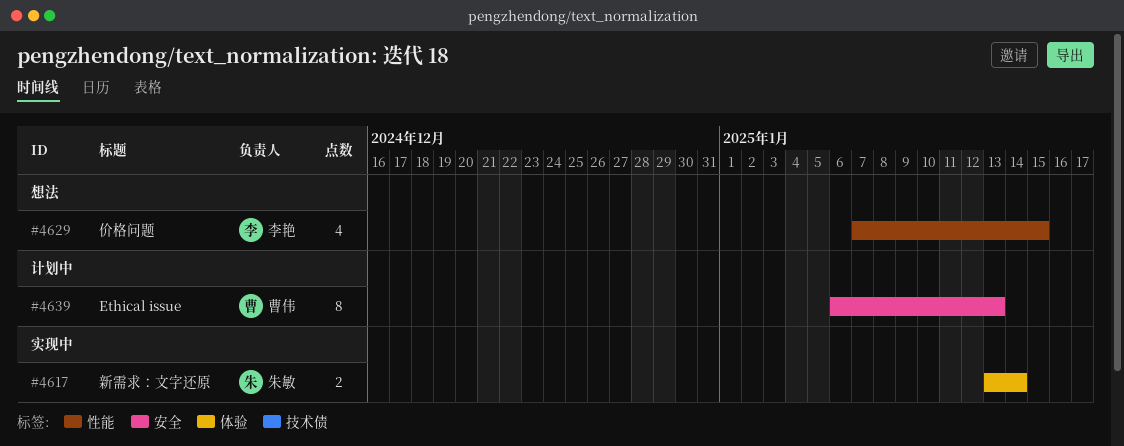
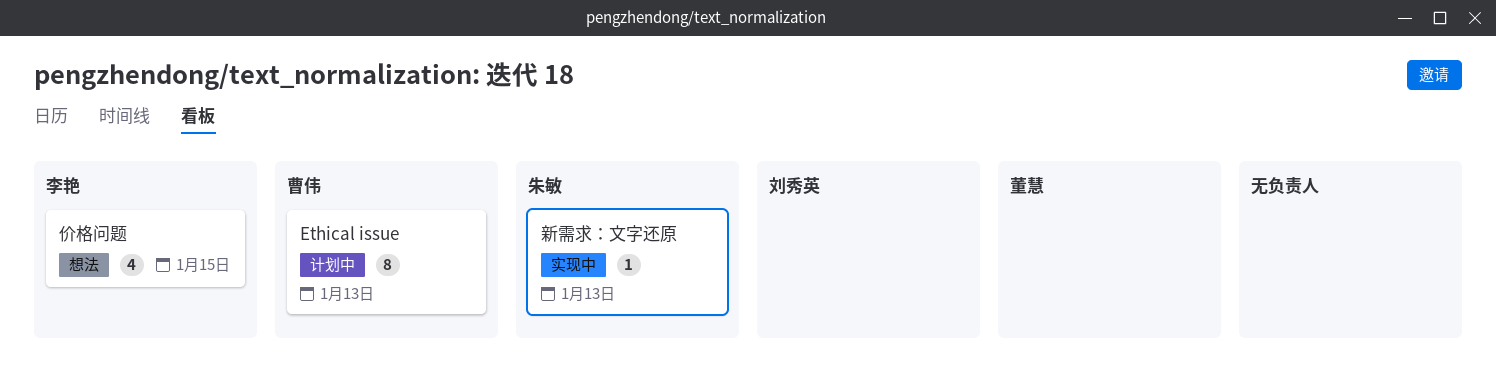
新需求：文字还原, estimate: 2 -> 1
新需求：文字还原, due: Jan 14 -> Jan 13

